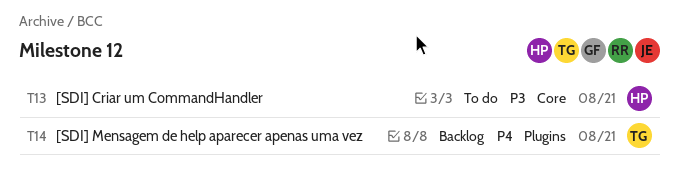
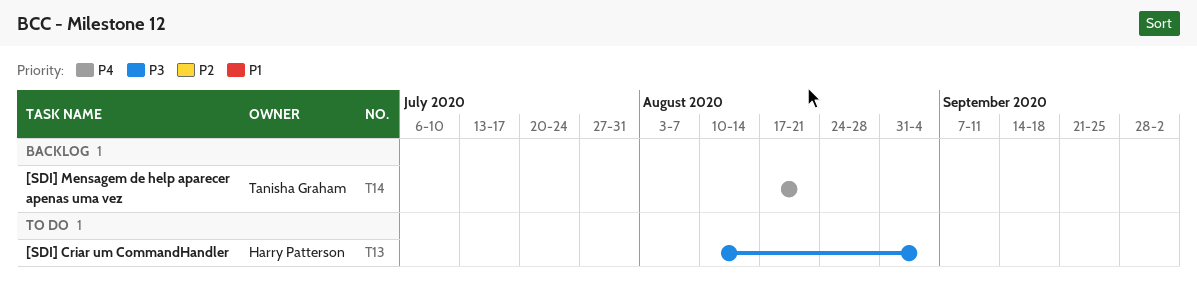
T13, due: Aug 21 -> Sep 4

